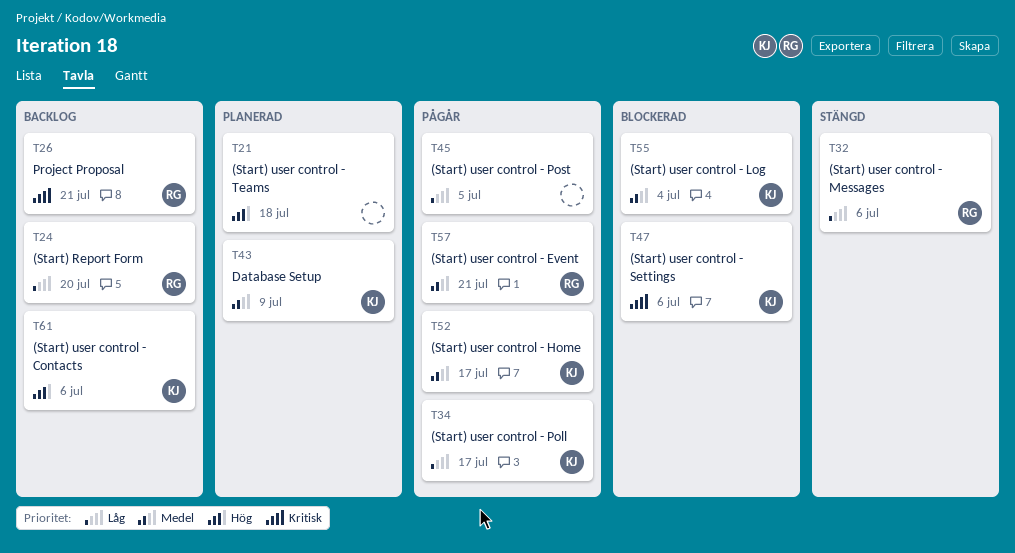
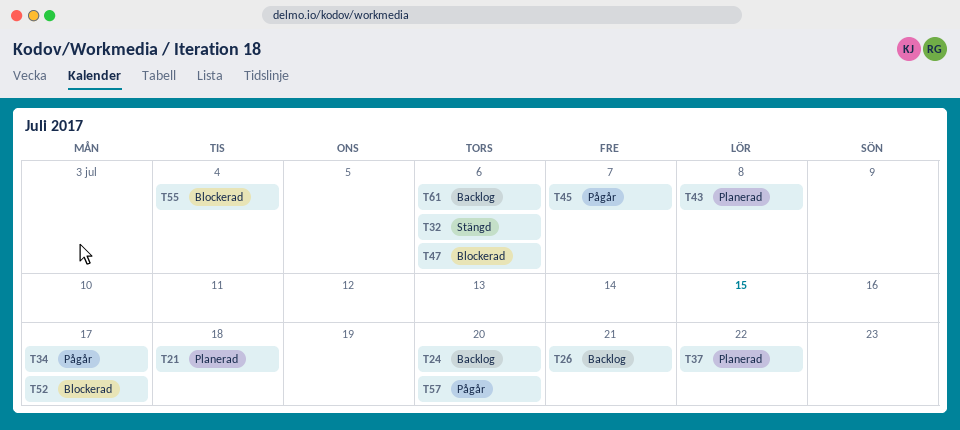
T37: none -> present
T43, due: Jul 9 -> Jul 8
T45, due: Jul 5 -> Jul 7
T52, status: Pågår -> Blockerad
T57, due: Jul 21 -> Jul 20

